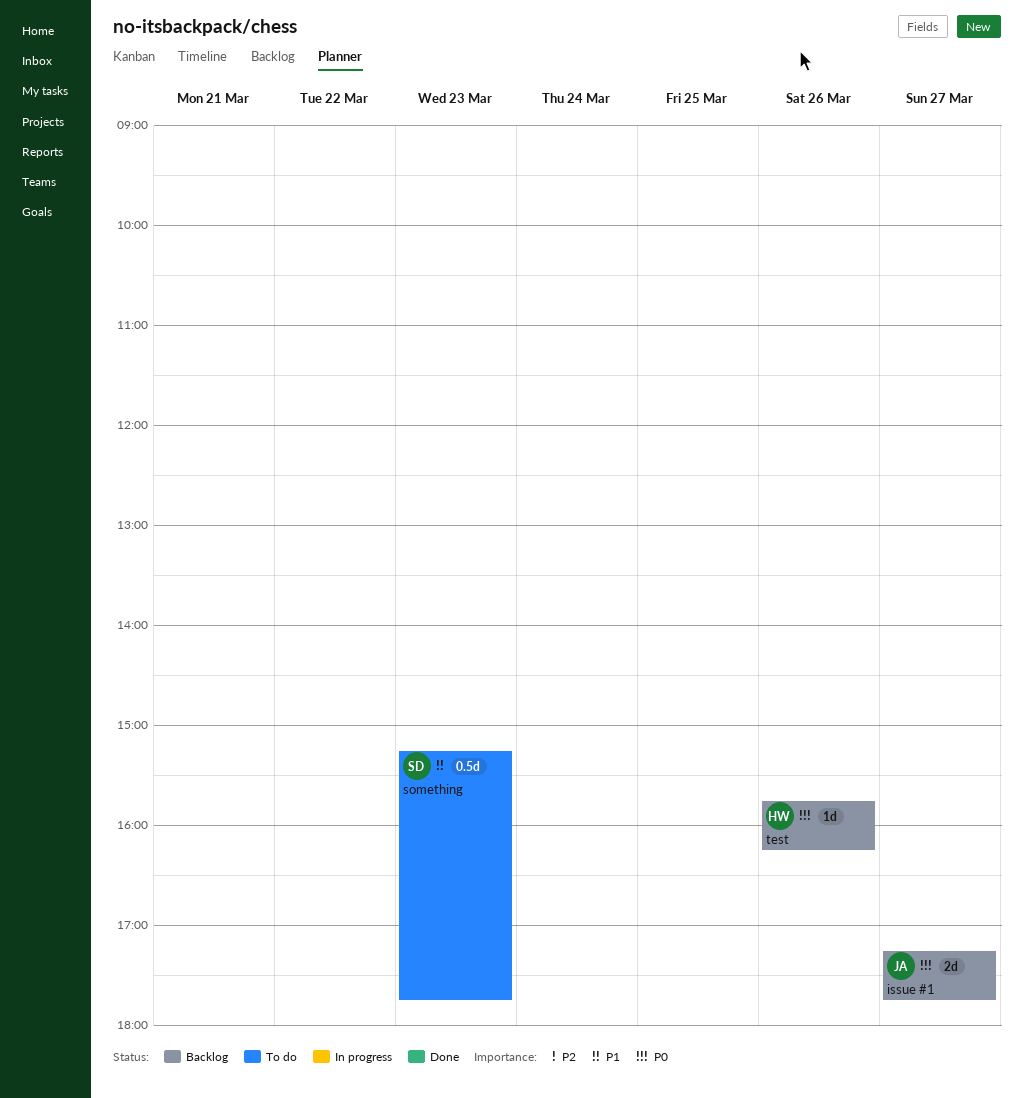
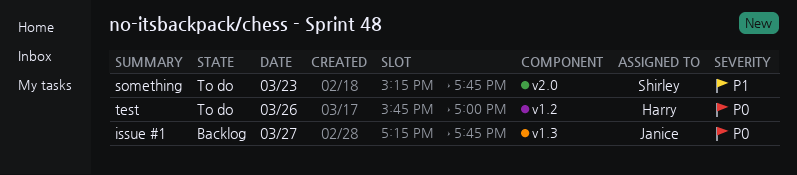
test, status: Backlog -> To do
test, ends: 16:15 -> 17:00

